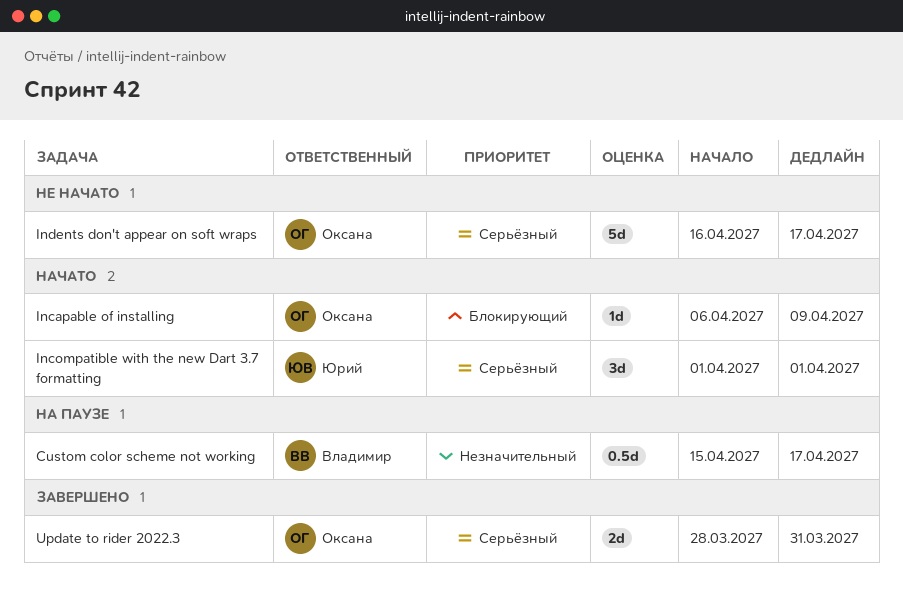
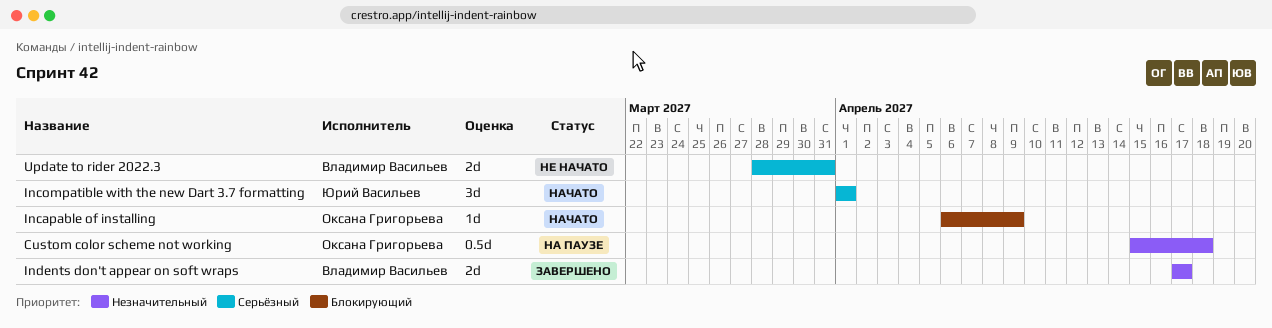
Custom color scheme not working, owner: Владимир Васильев -> Оксана Григорьева
Custom color scheme not working, due: Apr 17 -> Apr 18
Indents don't appear on soft wraps, status: Не начато -> Завершено
Indents don't appear on soft wraps, owner: Оксана Григорьева -> Владимир Васильев
Indents don't appear on soft wraps, priority: Серьёзный -> Незначительный
Indents don't appear on soft wraps, estimate: 5d -> 2d
Indents don't appear on soft wraps, start: Apr 16 -> Apr 17
Update to rider 2022.3, status: Завершено -> Не начато
Update to rider 2022.3, owner: Оксана Григорьева -> Владимир Васильев

